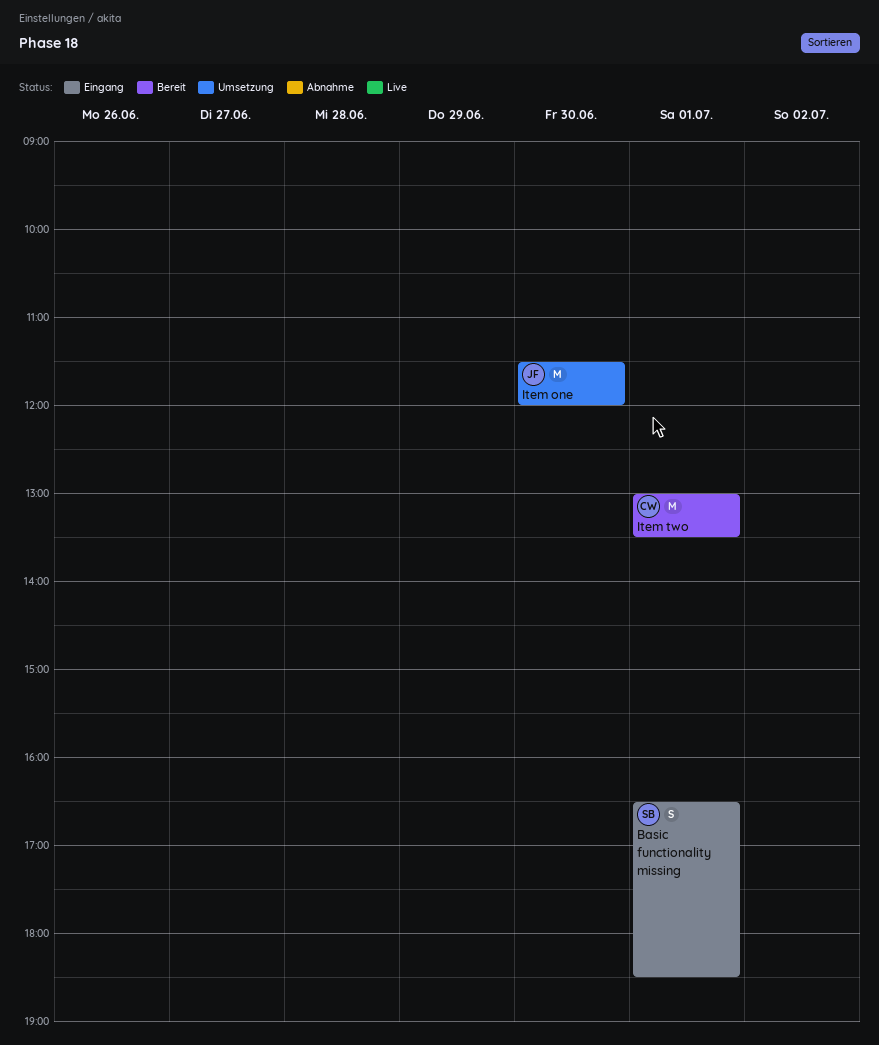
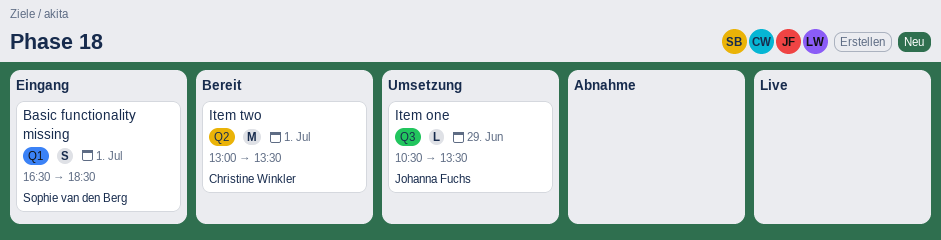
Item one, estimate: M -> L
Item one, day: Jun 30 -> Jun 29
Item one, begins: 11:30 -> 10:30
Item one, ends: 12:00 -> 13:30

